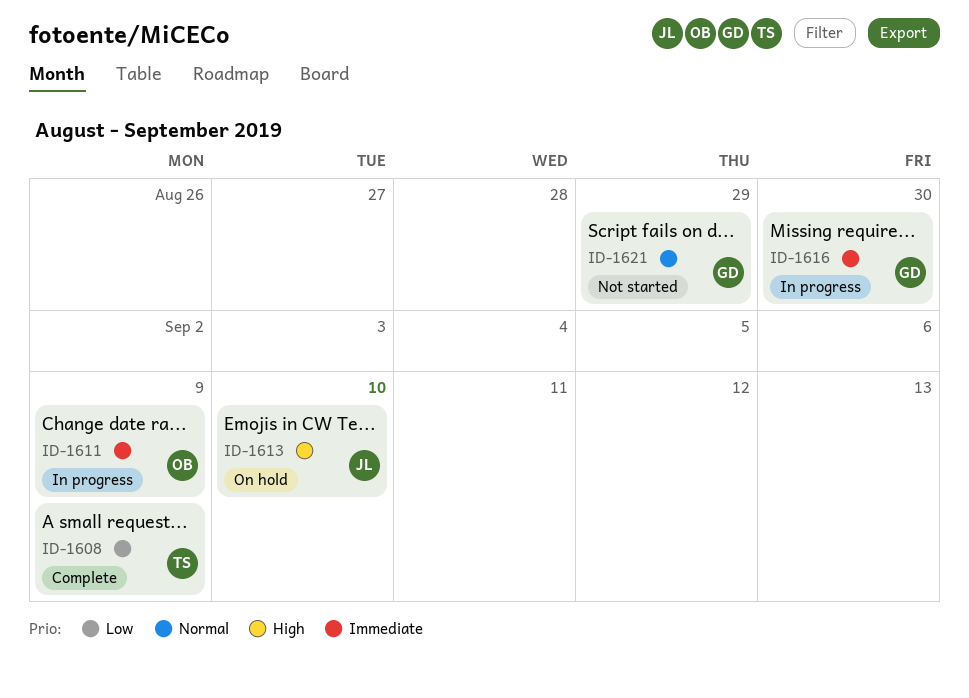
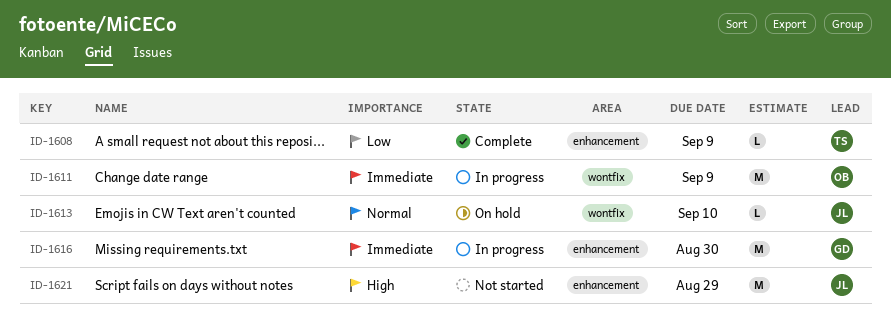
ID-1613, priority: High -> Normal
ID-1621, owner: GD -> JL
ID-1621, priority: Normal -> High

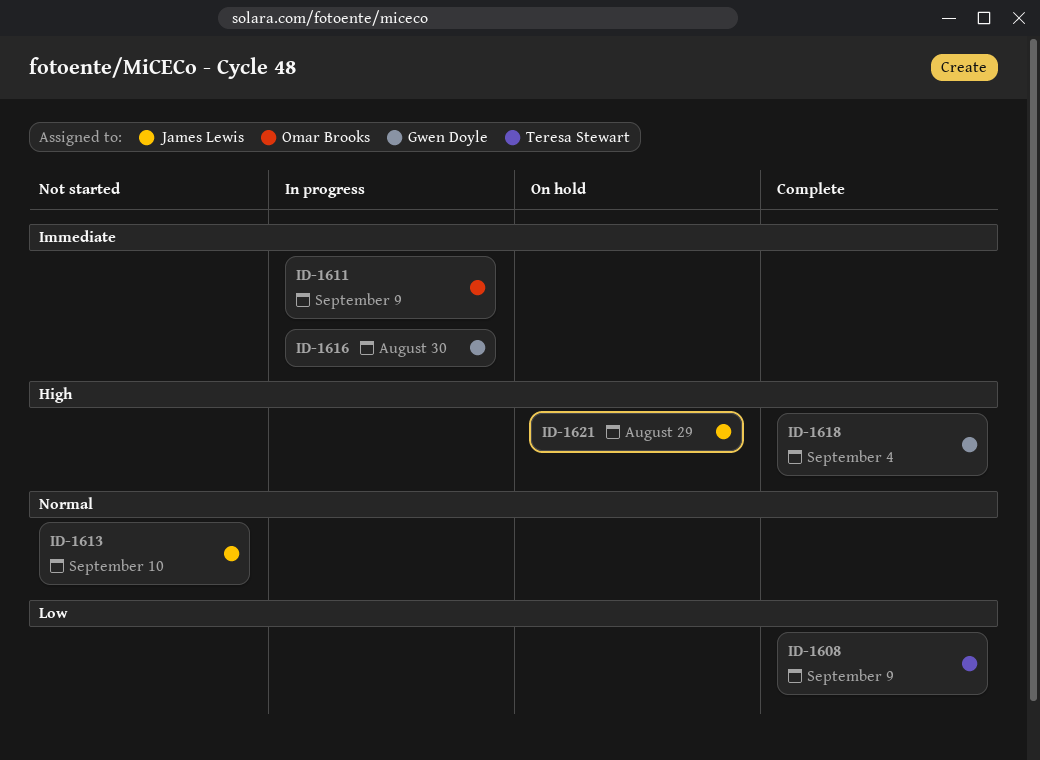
ID-1613, status: On hold -> Not started
ID-1618: none -> present
ID-1621, status: Not started -> On hold

